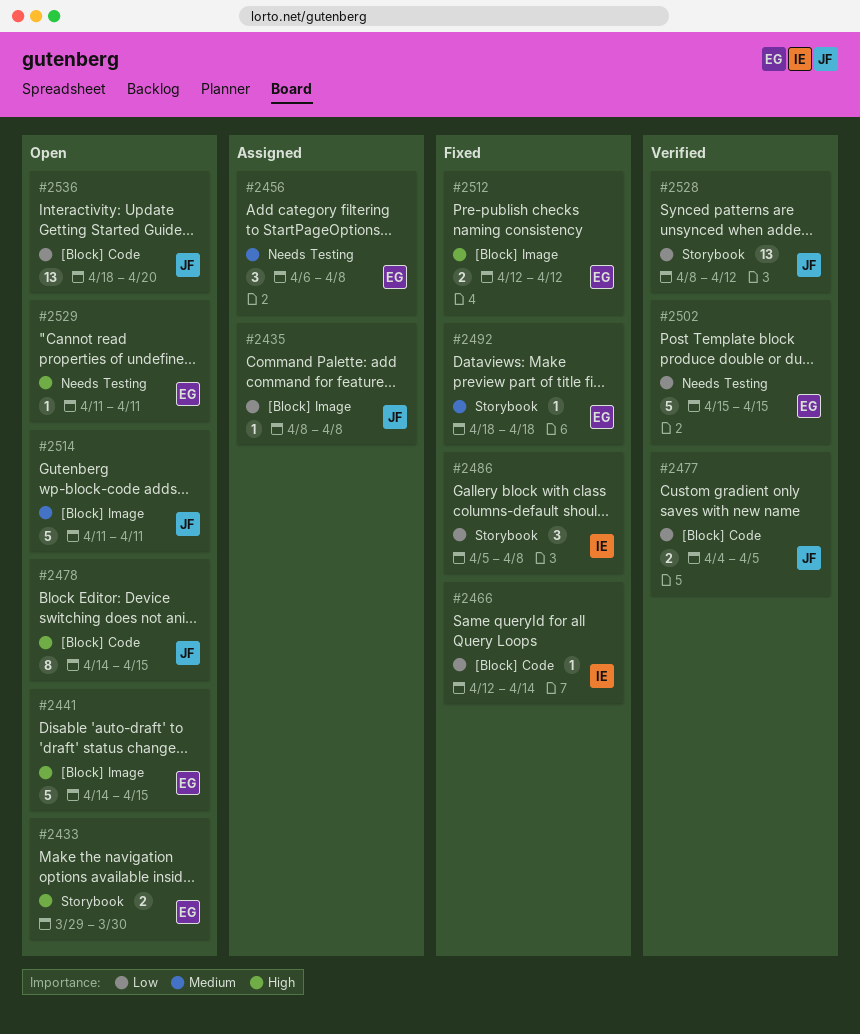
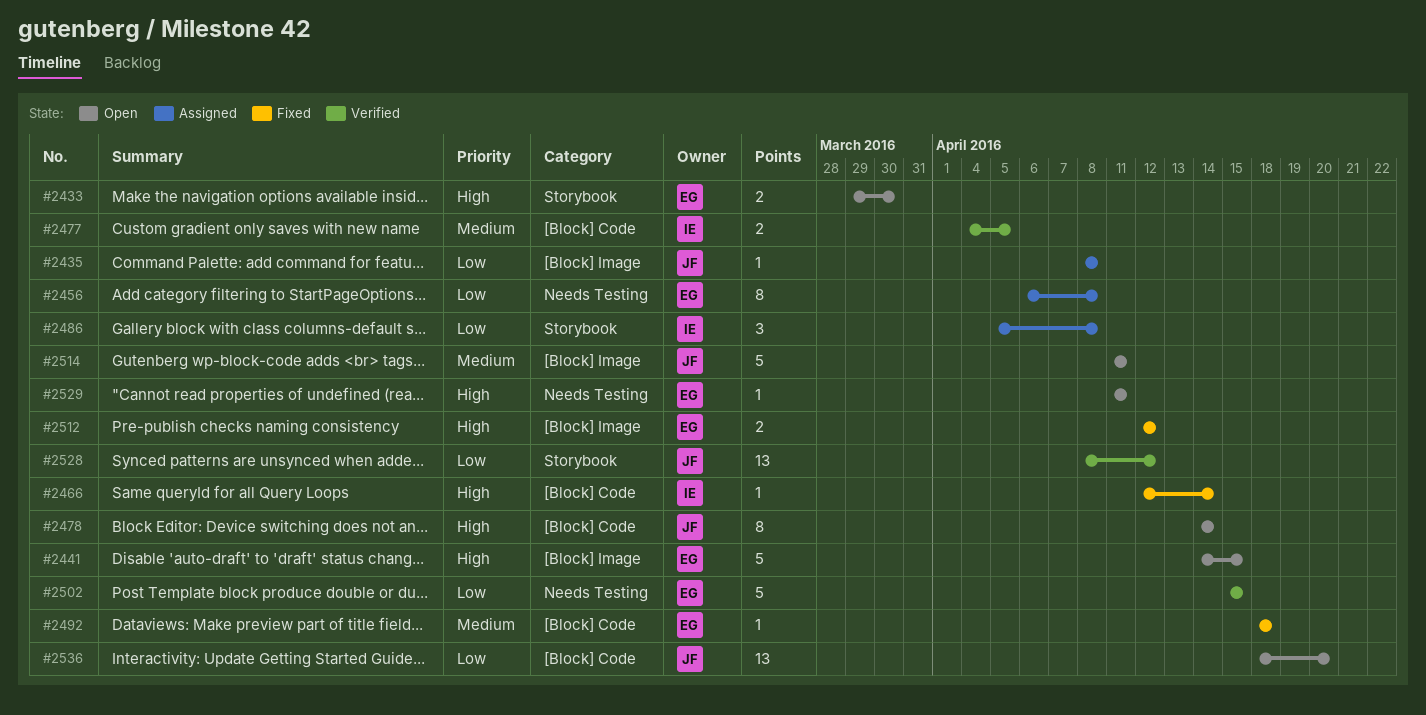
#2456, priority: Medium -> Low
#2456, estimate: 3 -> 8
#2466, priority: Low -> High
#2477, owner: JF -> IE
#2477, priority: Low -> Medium
#2478, due: Apr 15 -> Apr 14
#2486, status: Fixed -> Assigned
#2492, label: Storybook -> [Block] Code

